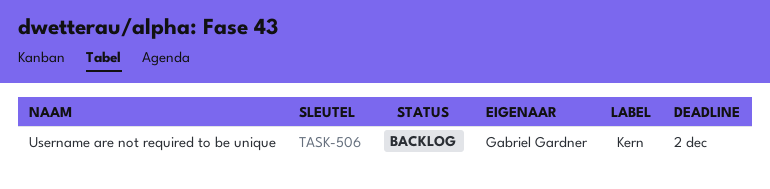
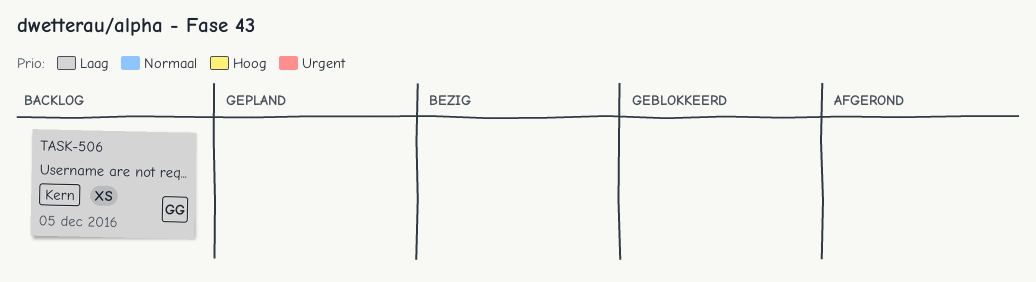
TASK-506, due: Dec 2 -> Dec 5

